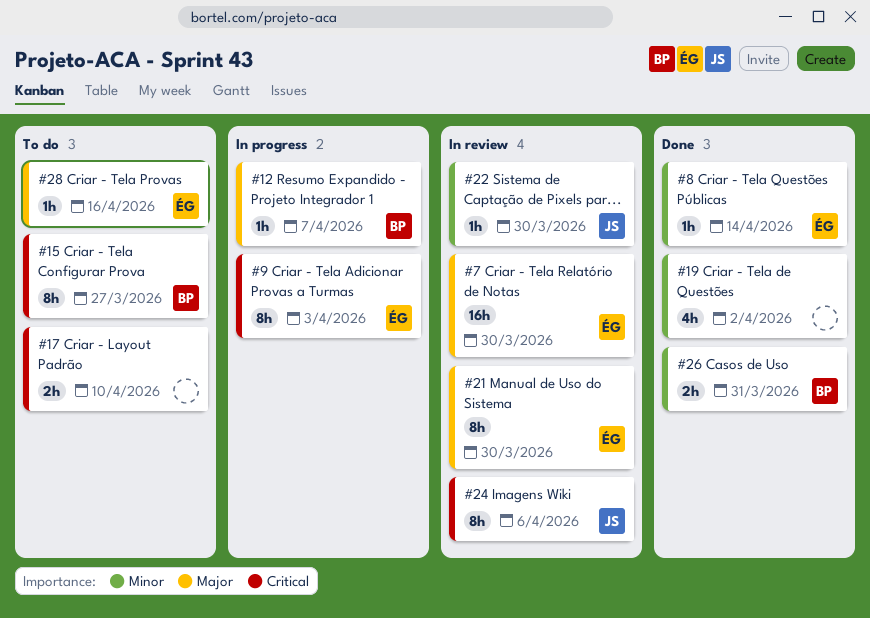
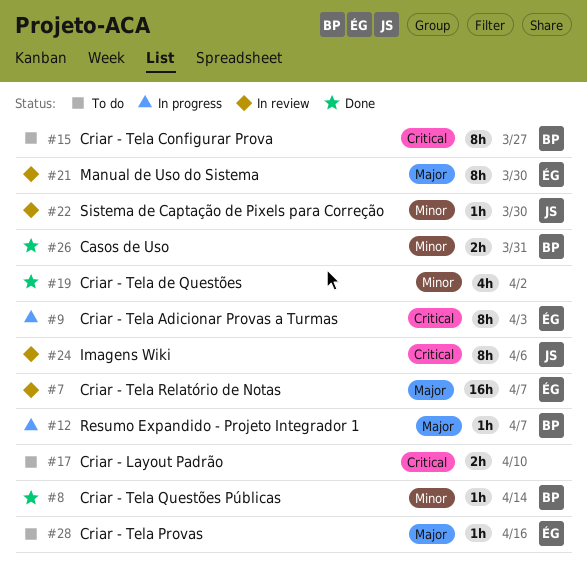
#7, due: Mar 30 -> Apr 7
#8, owner: ÉG -> BP

